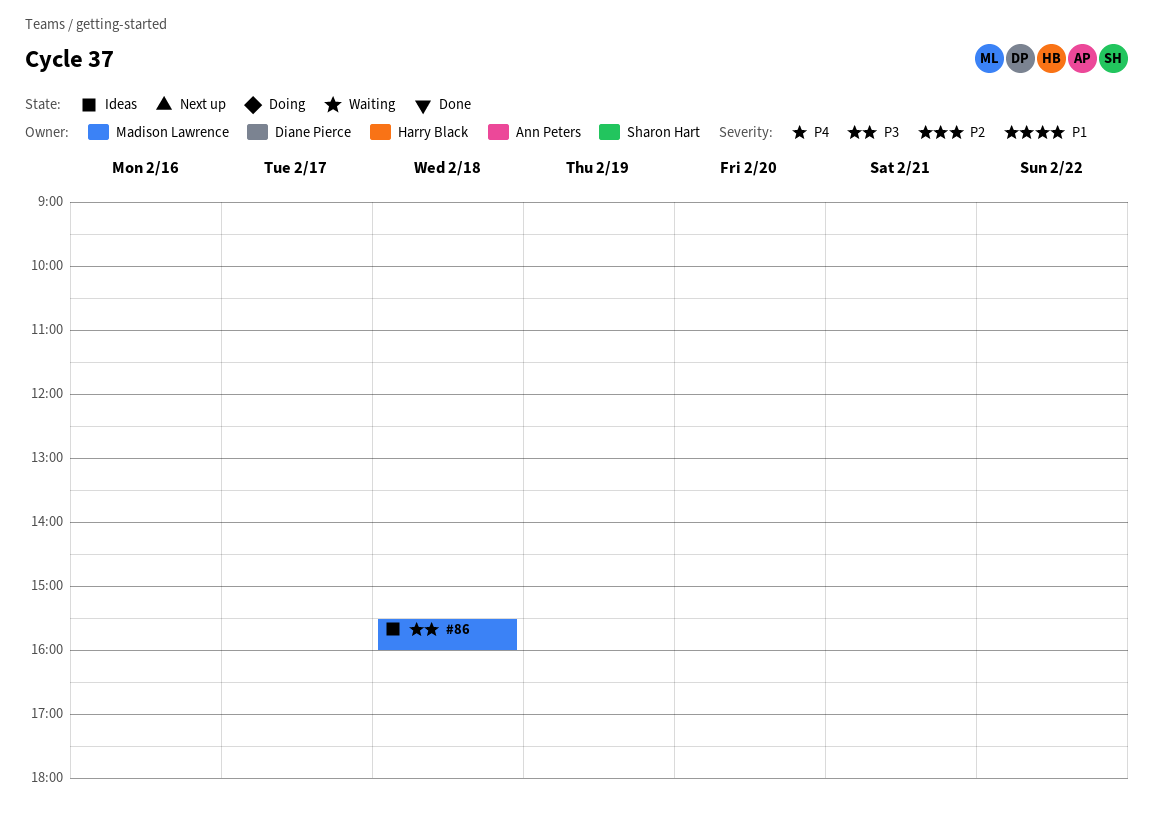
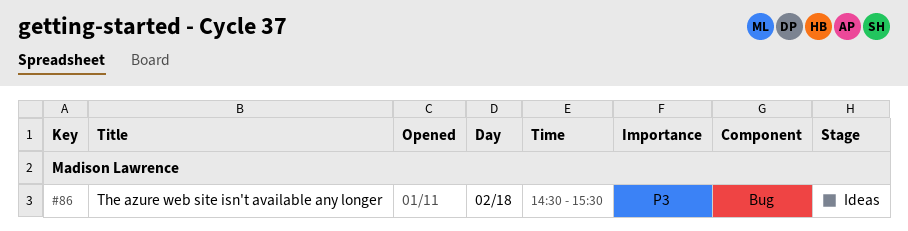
#86, begins: 15:30 -> 14:30
#86, ends: 16:00 -> 15:30

